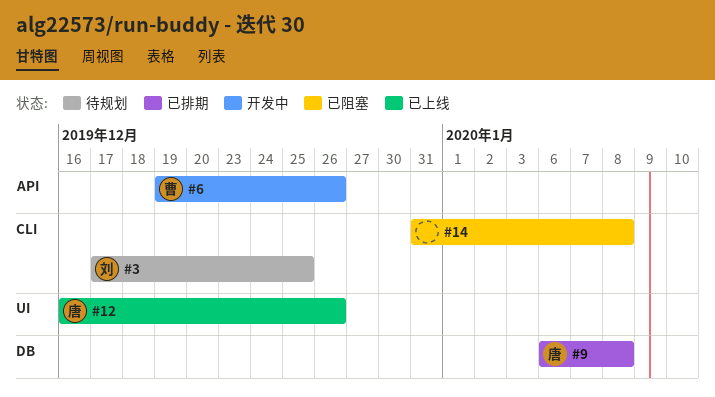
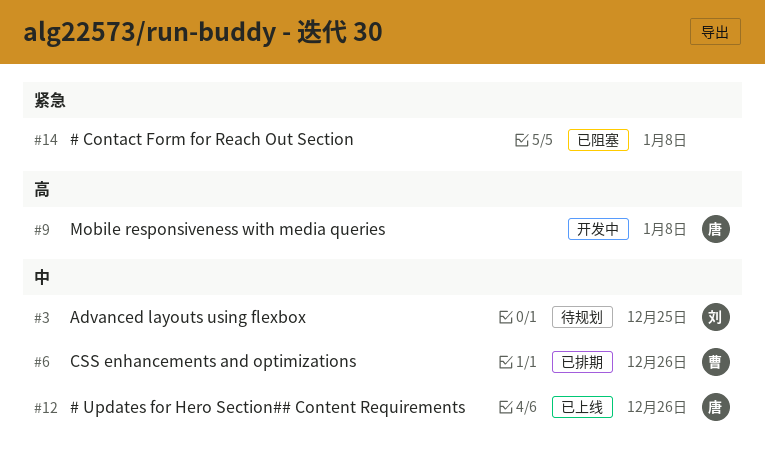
#6, status: 开发中 -> 已排期
#9, status: 已排期 -> 开发中

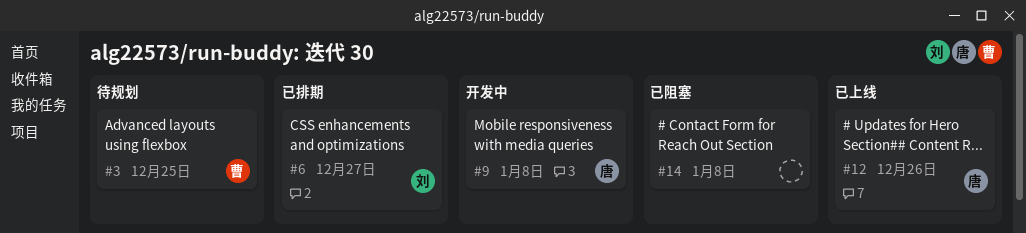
#3, owner: 刘 -> 曹
#6, owner: 曹 -> 刘
#6, due: Dec 26 -> Dec 27

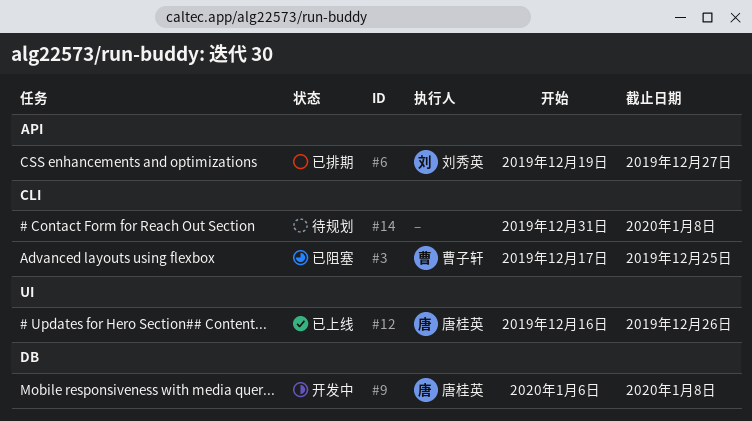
#3, status: 待规划 -> 已阻塞
#14, status: 已阻塞 -> 待规划

